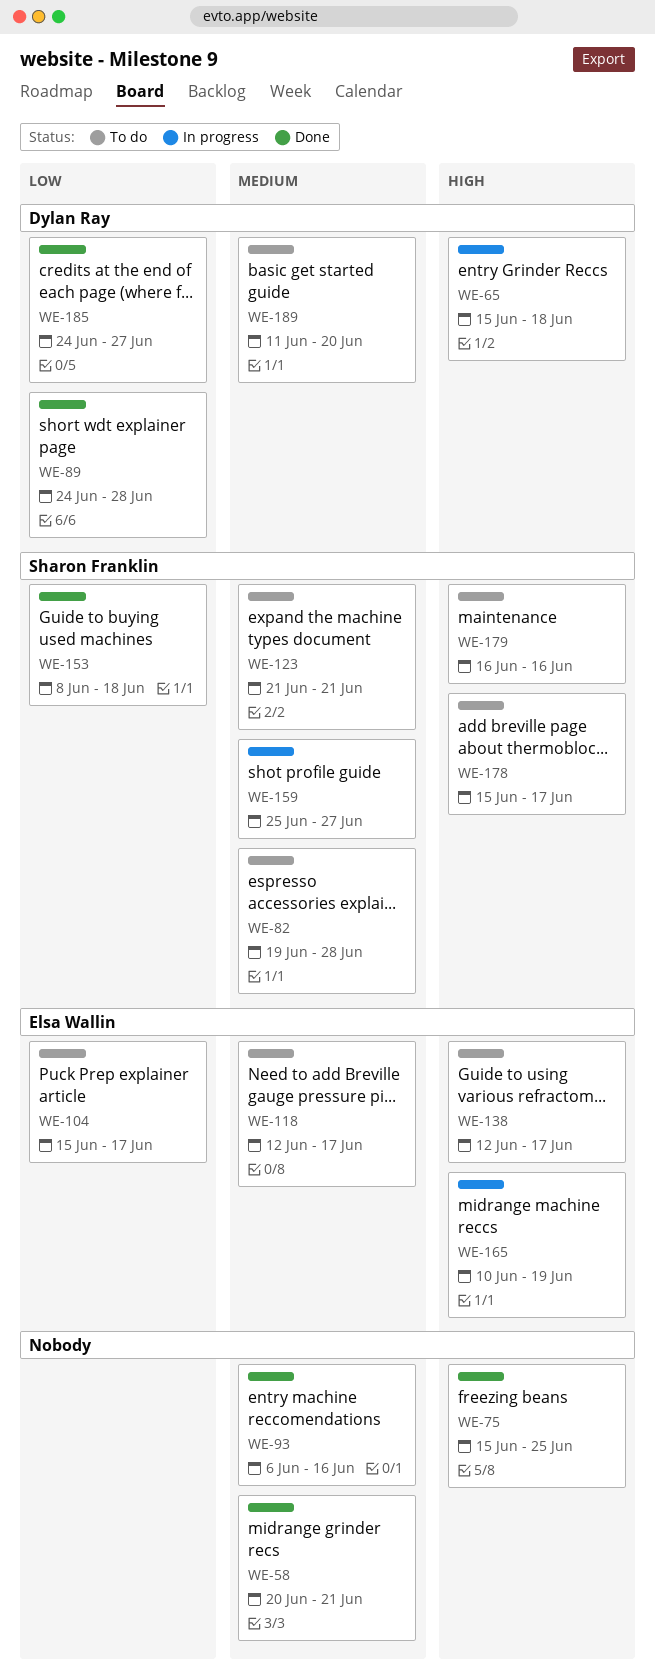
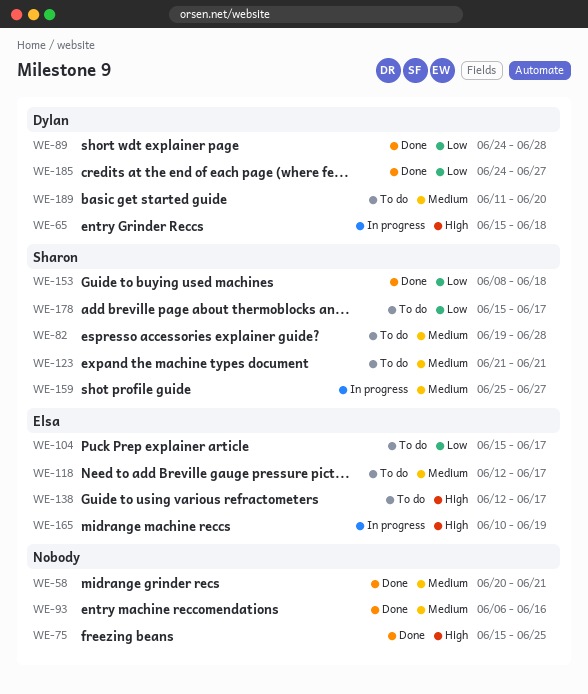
WE-178, priority: High -> Low
WE-179: present -> none

